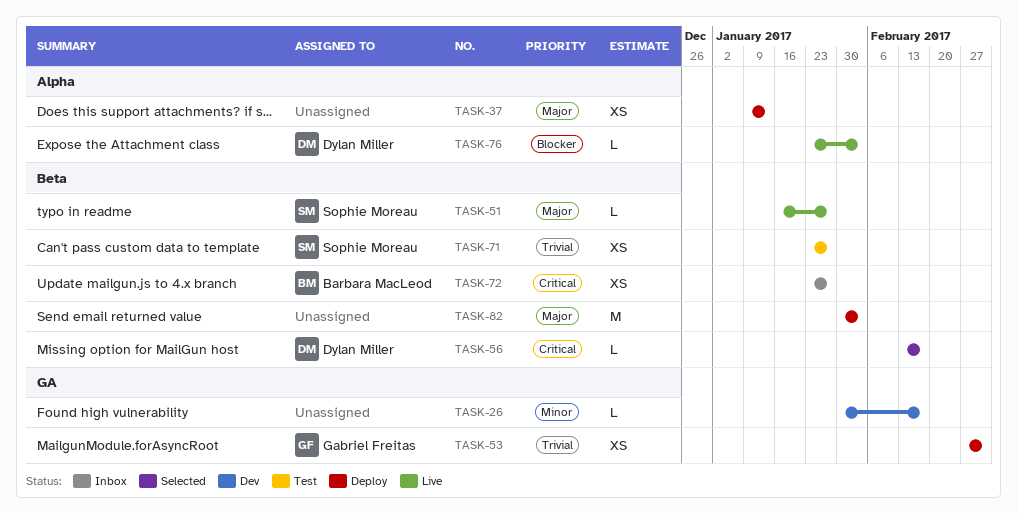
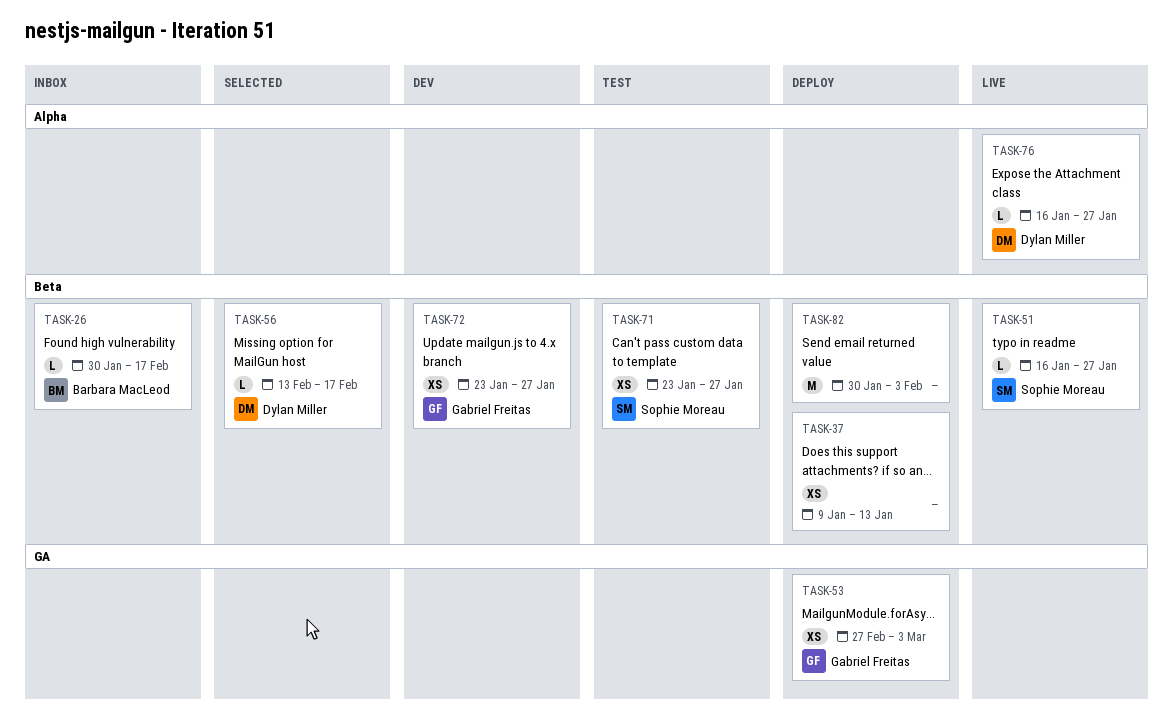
TASK-26, status: Dev -> Inbox
TASK-26, owner: none -> Barbara MacLeod
TASK-26, label: GA -> Beta
TASK-37, label: Alpha -> Beta
TASK-72, status: Inbox -> Dev
TASK-72, owner: Barbara MacLeod -> Gabriel Freitas
TASK-76, start: Jan 23 -> Jan 16
TASK-76, due: Feb 3 -> Jan 27

